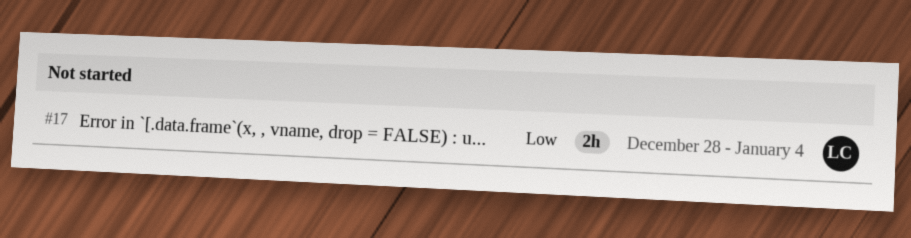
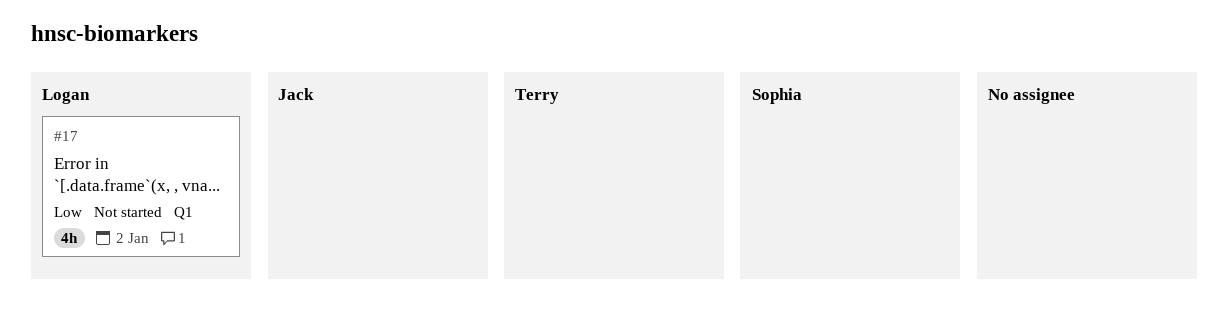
#17, estimate: 2h -> 4h
#17, due: Jan 4 -> Jan 2

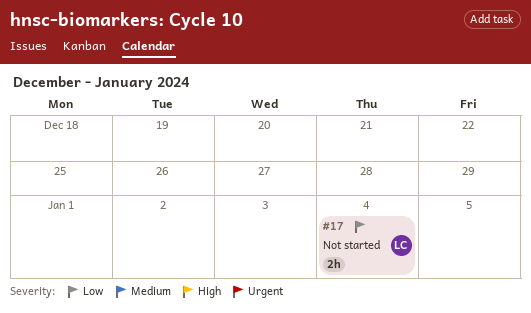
#17, estimate: 4h -> 2h
#17, due: Jan 2 -> Jan 4

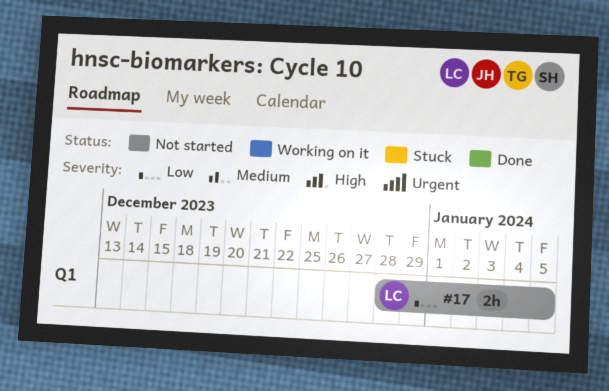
#17, due: Jan 4 -> Jan 5

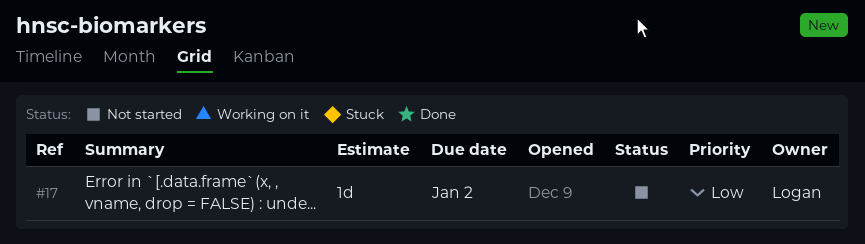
#17, estimate: 2h -> 1d
#17, due: Jan 5 -> Jan 2

